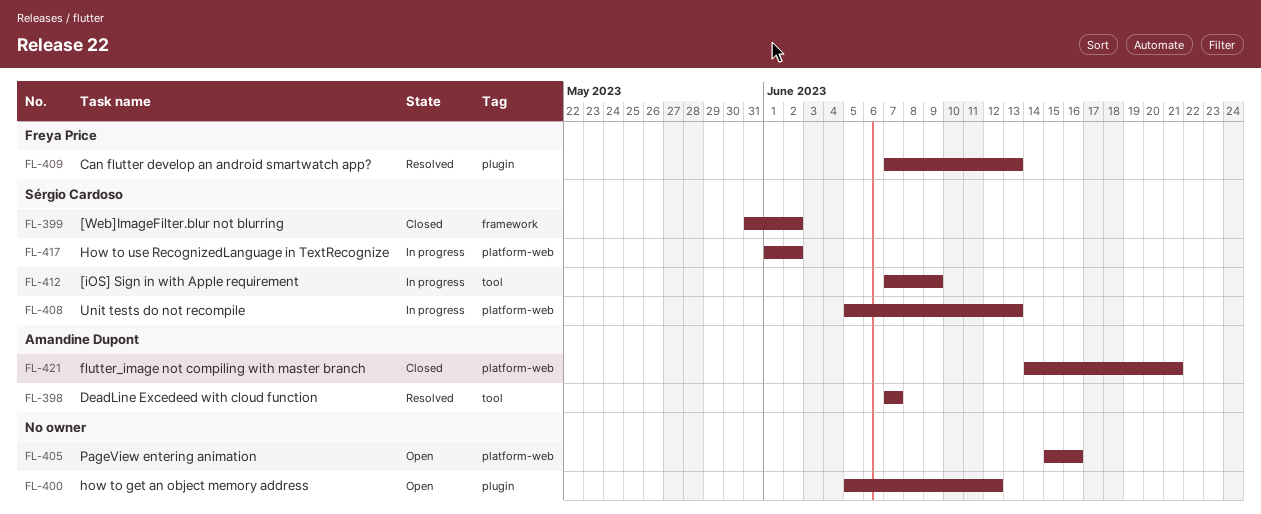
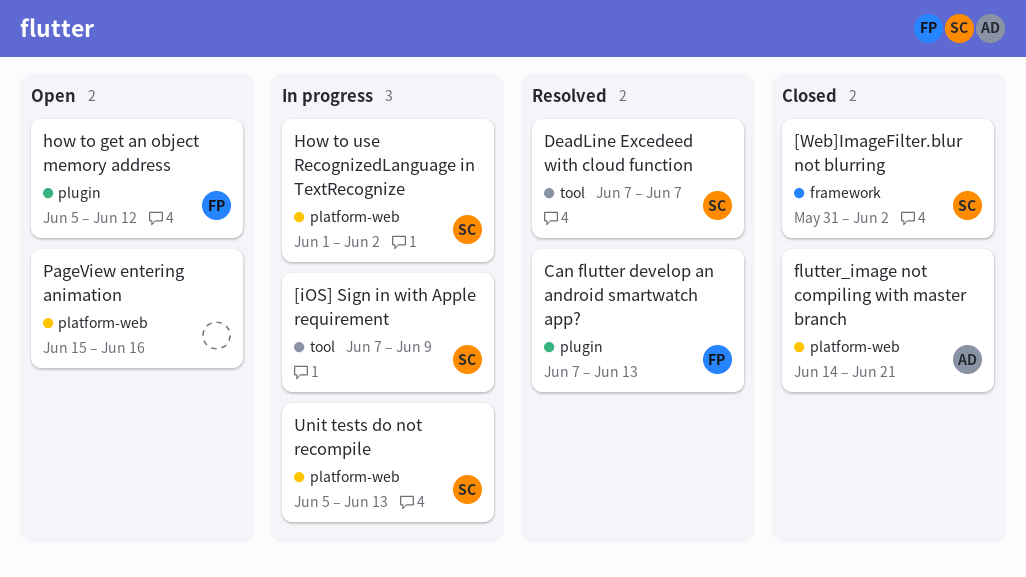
DeadLine Excedeed with cloud function, owner: Amandine Dupont -> Sérgio Cardoso
how to get an object memory address, owner: none -> Freya Price

